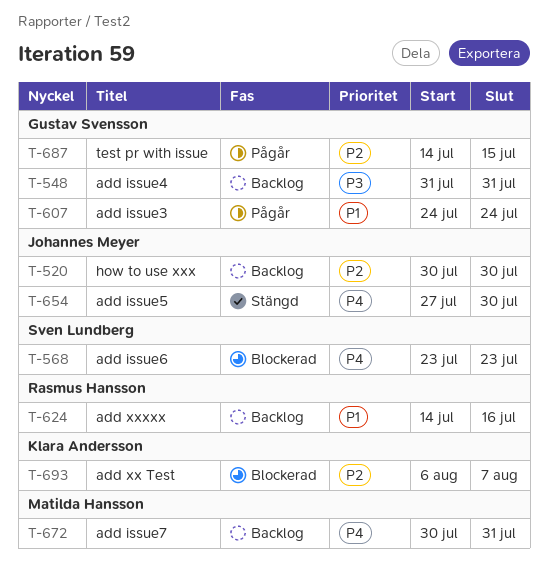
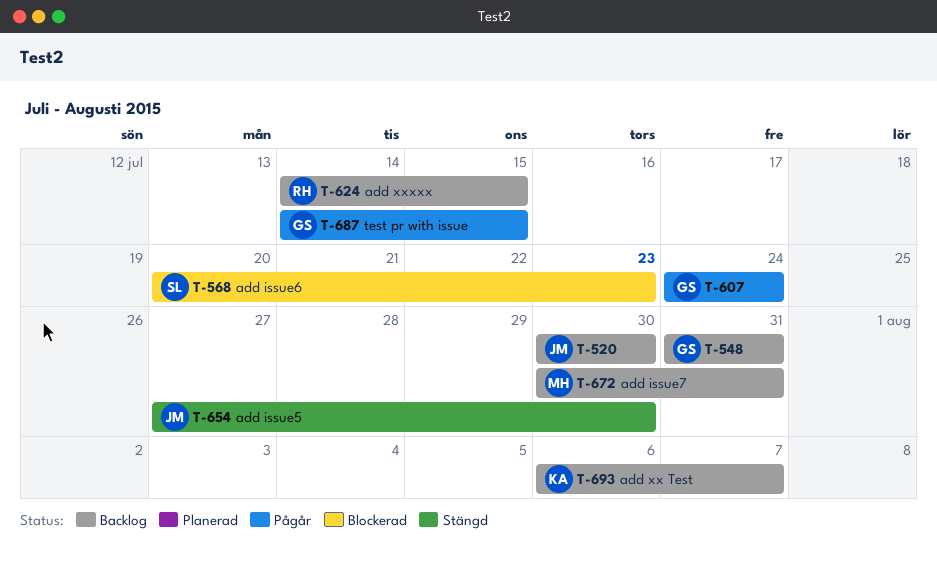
T-568, start: Jul 23 -> Jul 20
T-624, due: Jul 16 -> Jul 15
T-693, status: Blockerad -> Backlog

